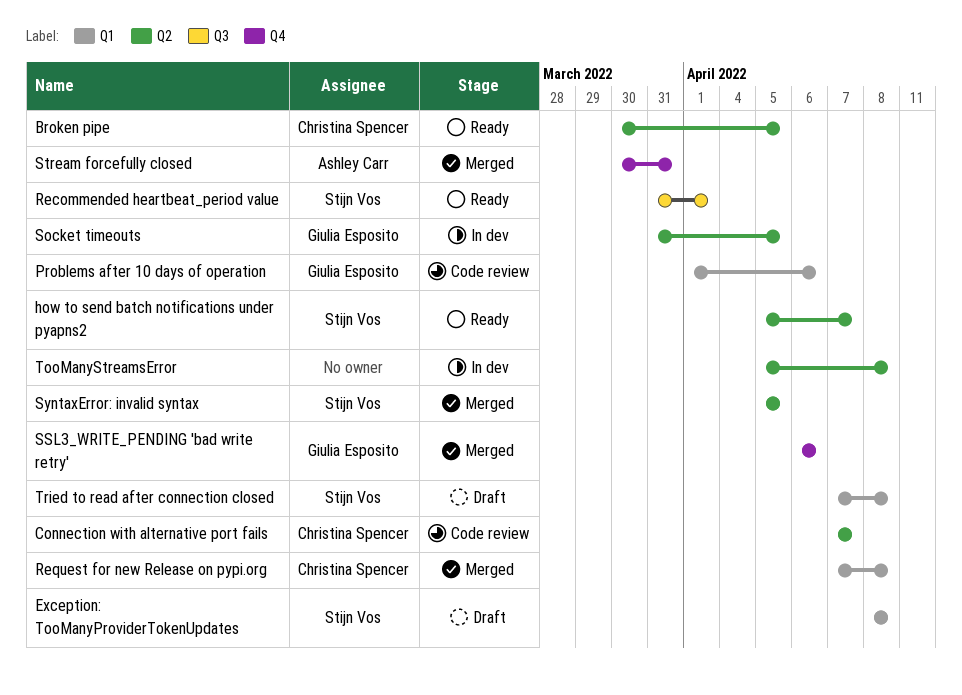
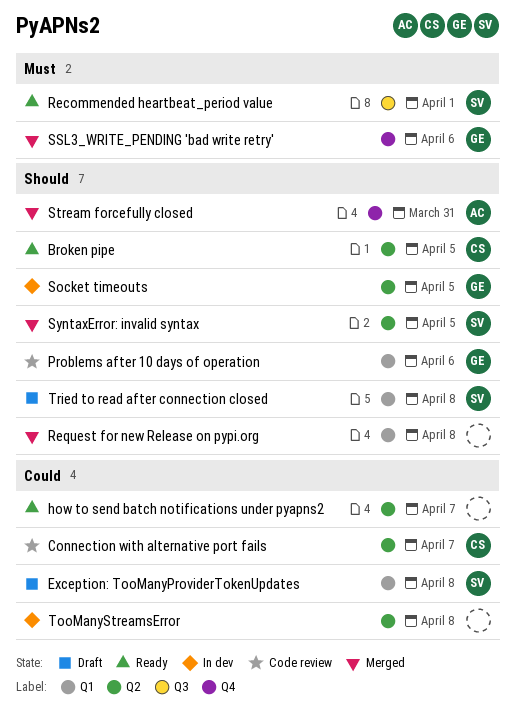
how to send batch notifications under pyapns2, owner: Stijn Vos -> none
Request for new Release on pypi.org, owner: Christina Spencer -> none

